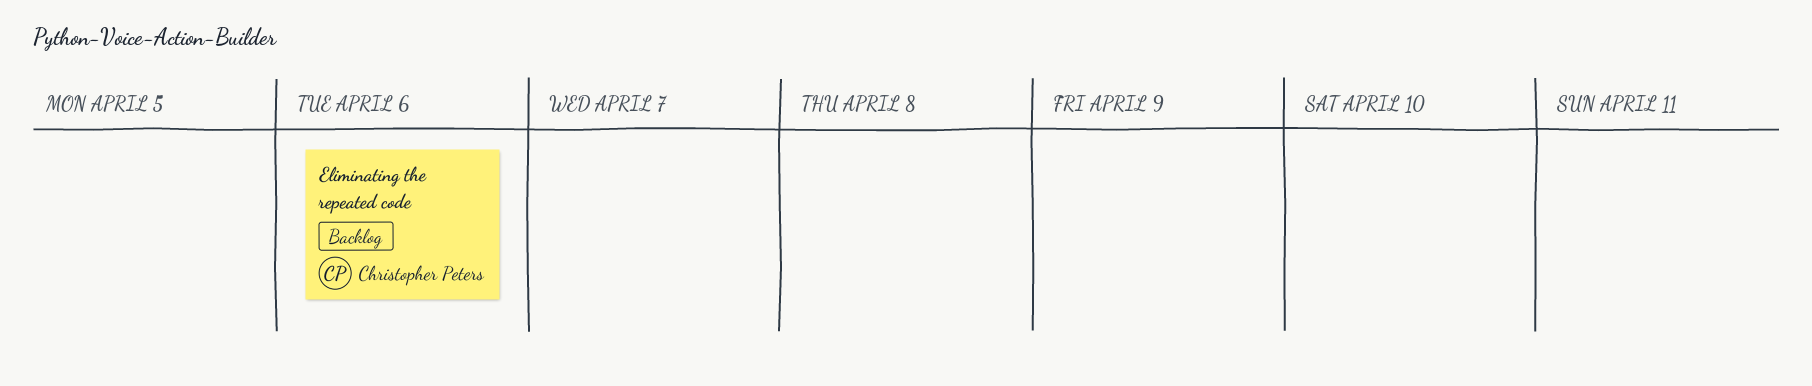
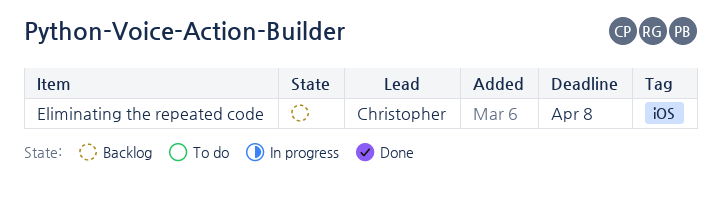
Eliminating the repeated code, due: Apr 6 -> Apr 8

